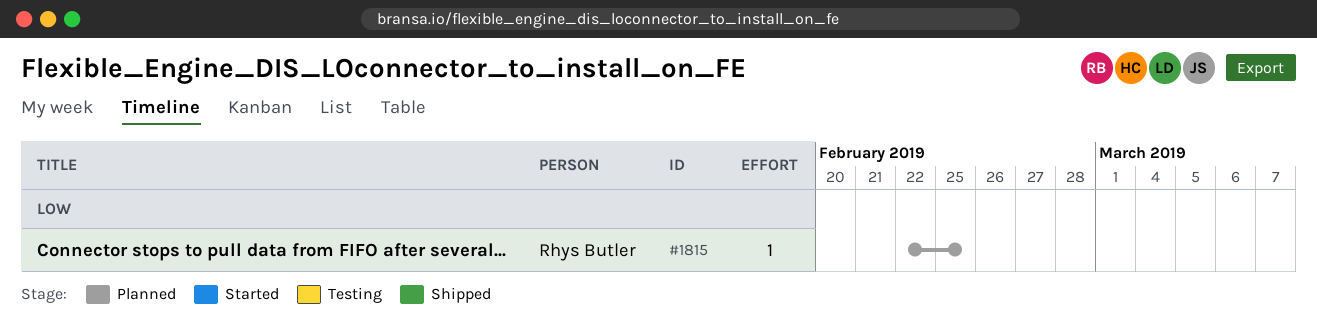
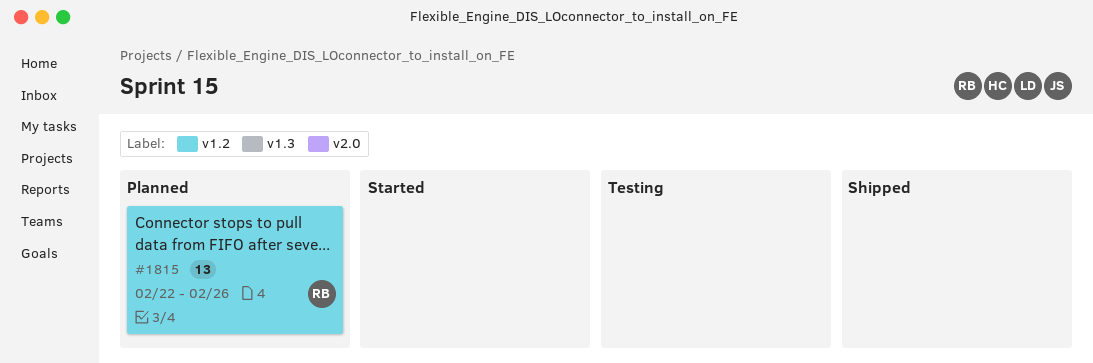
#1815, estimate: 1 -> 13
#1815, due: Feb 25 -> Feb 26

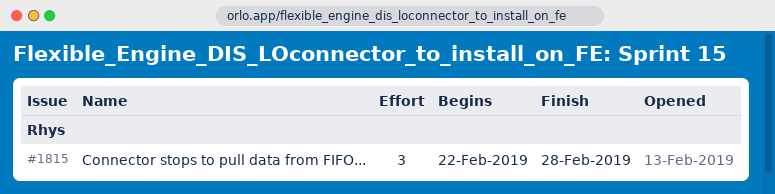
#1815, estimate: 13 -> 3
#1815, due: Feb 26 -> Feb 28

